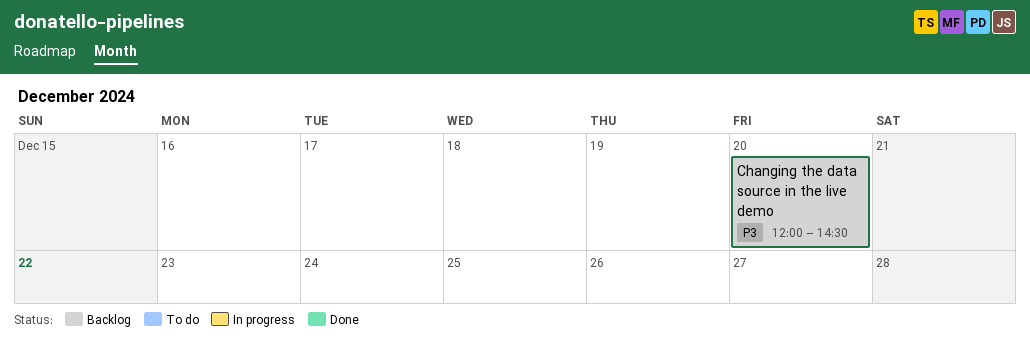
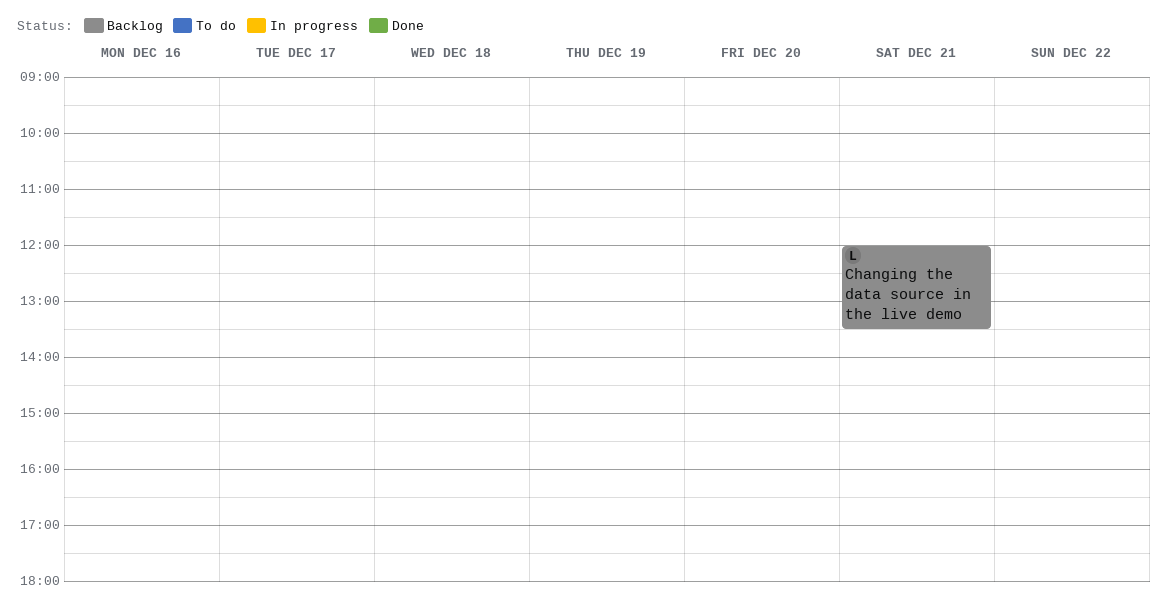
Changing the data source in the live demo, day: Dec 20 -> Dec 21
Changing the data source in the live demo, ends: 14:30 -> 13:30

